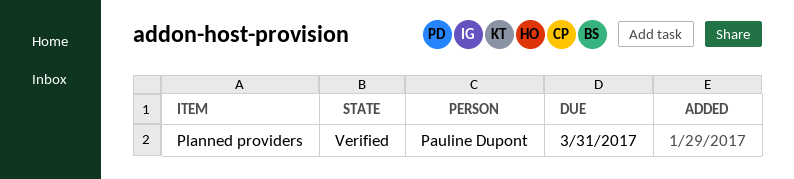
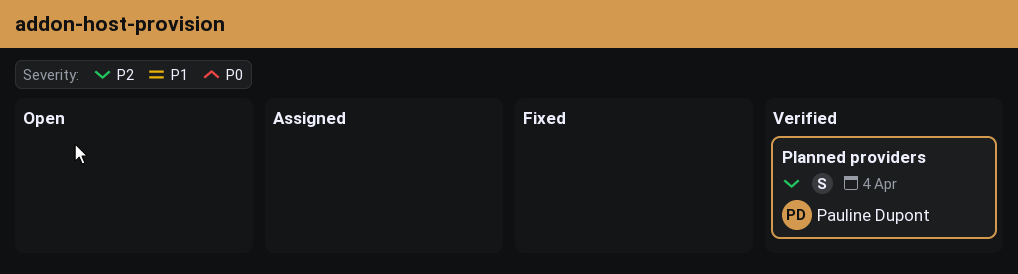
Planned providers, due: Mar 31 -> Apr 4

